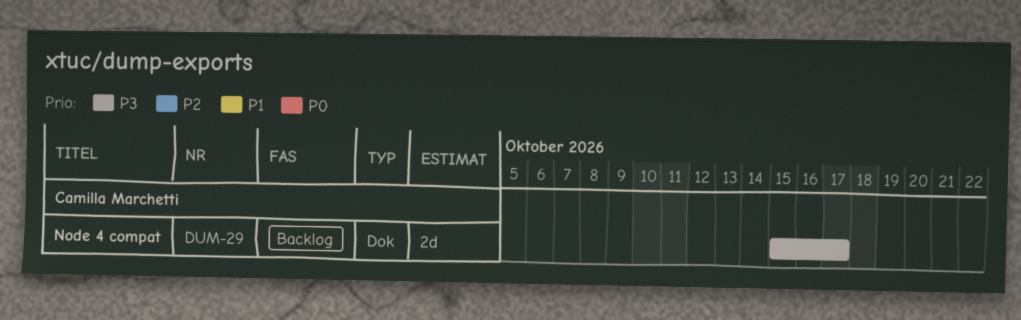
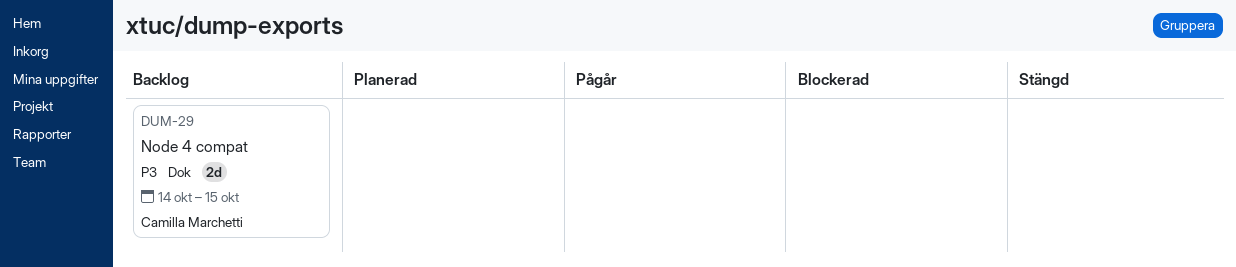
DUM-29, start: Oct 15 -> Oct 14
DUM-29, due: Oct 17 -> Oct 15

